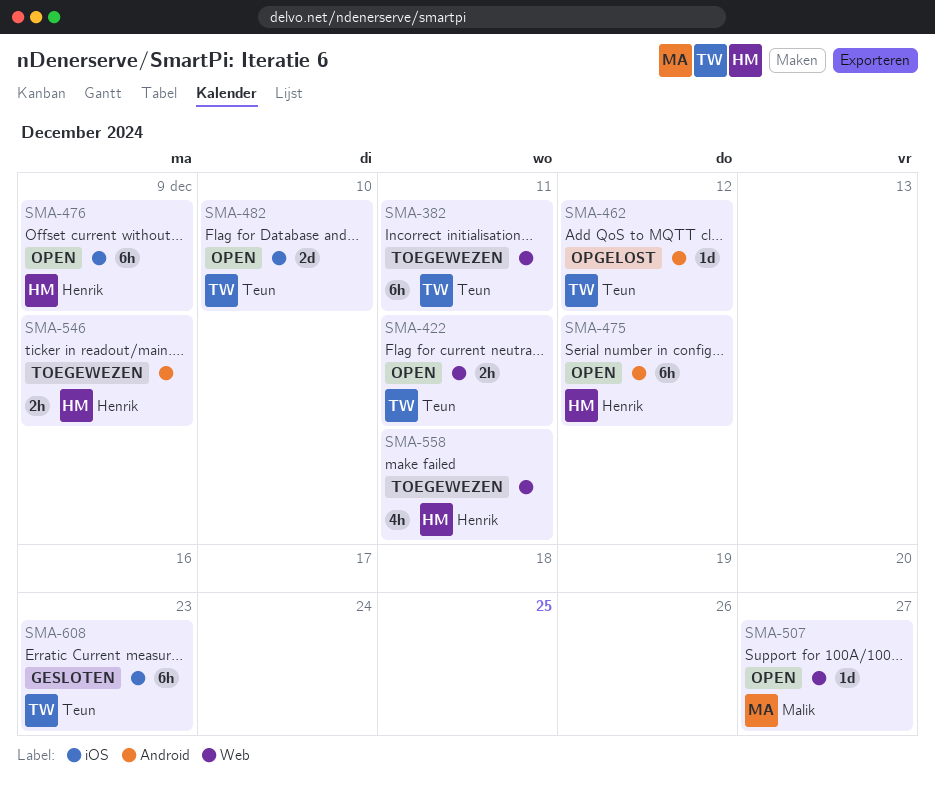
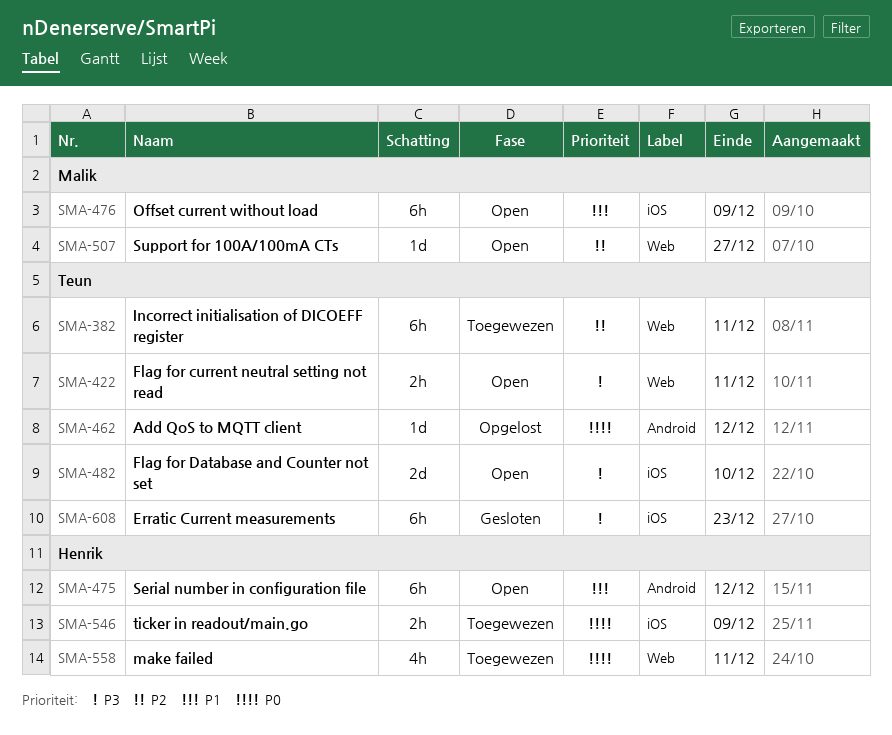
SMA-476, owner: Henrik -> Malik
SMA-546, label: Android -> iOS

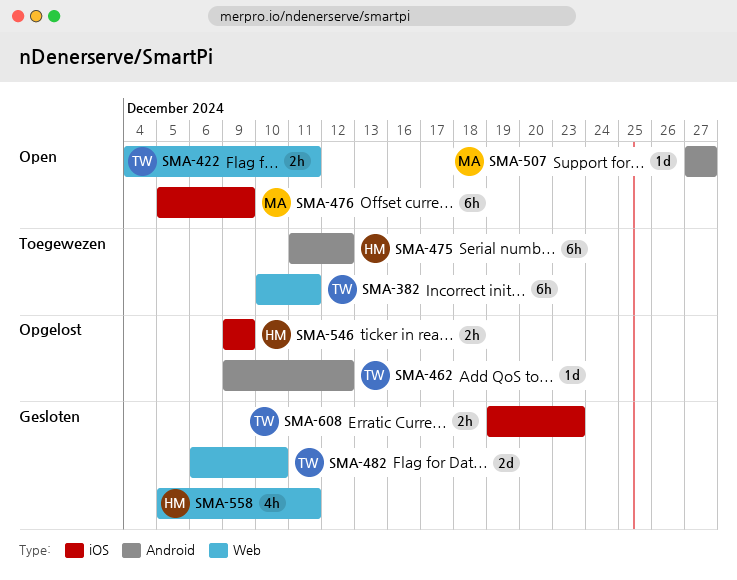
SMA-475, status: Open -> Toegewezen
SMA-482, status: Open -> Gesloten
SMA-482, label: iOS -> Web
SMA-507, label: Web -> Android
SMA-546, status: Toegewezen -> Opgelost
SMA-558, status: Toegewezen -> Gesloten
SMA-608, estimate: 6h -> 2h

